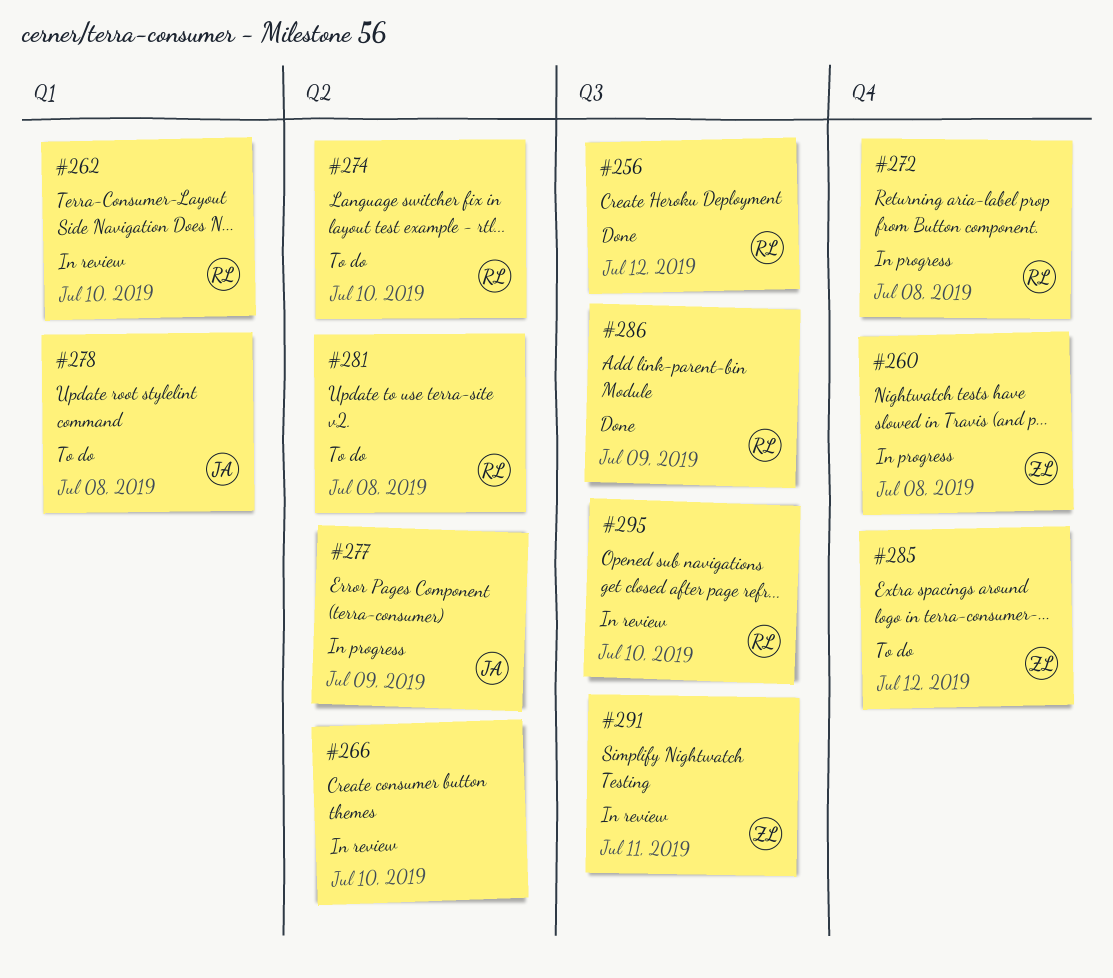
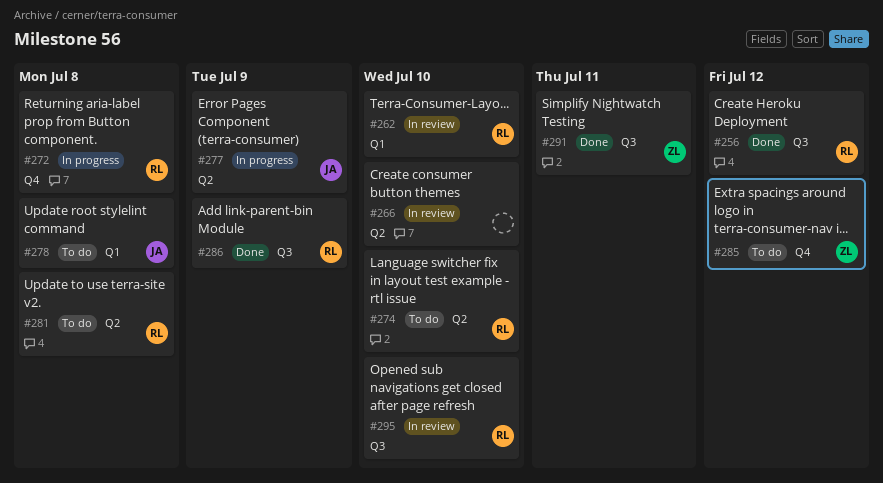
#260: present -> none
#291, status: In review -> Done

